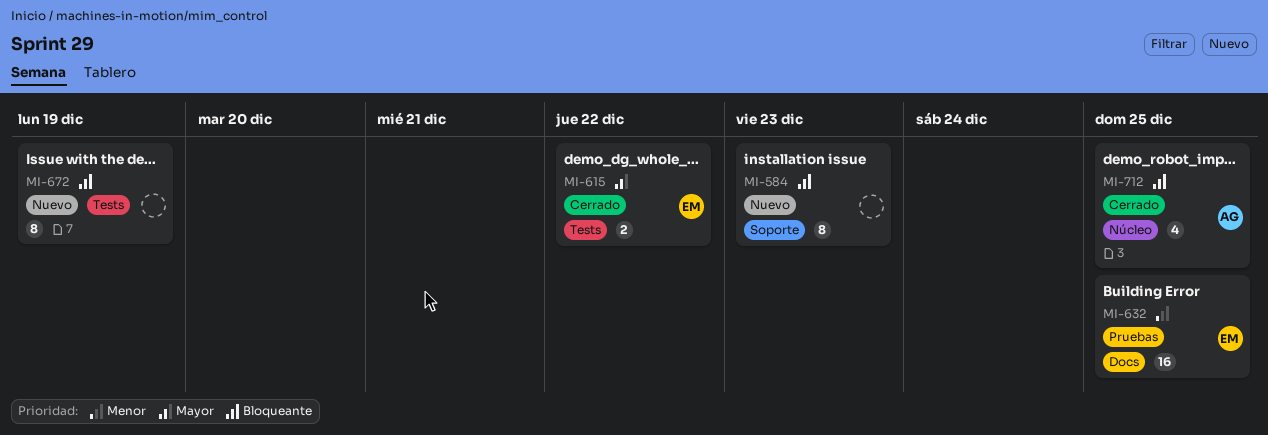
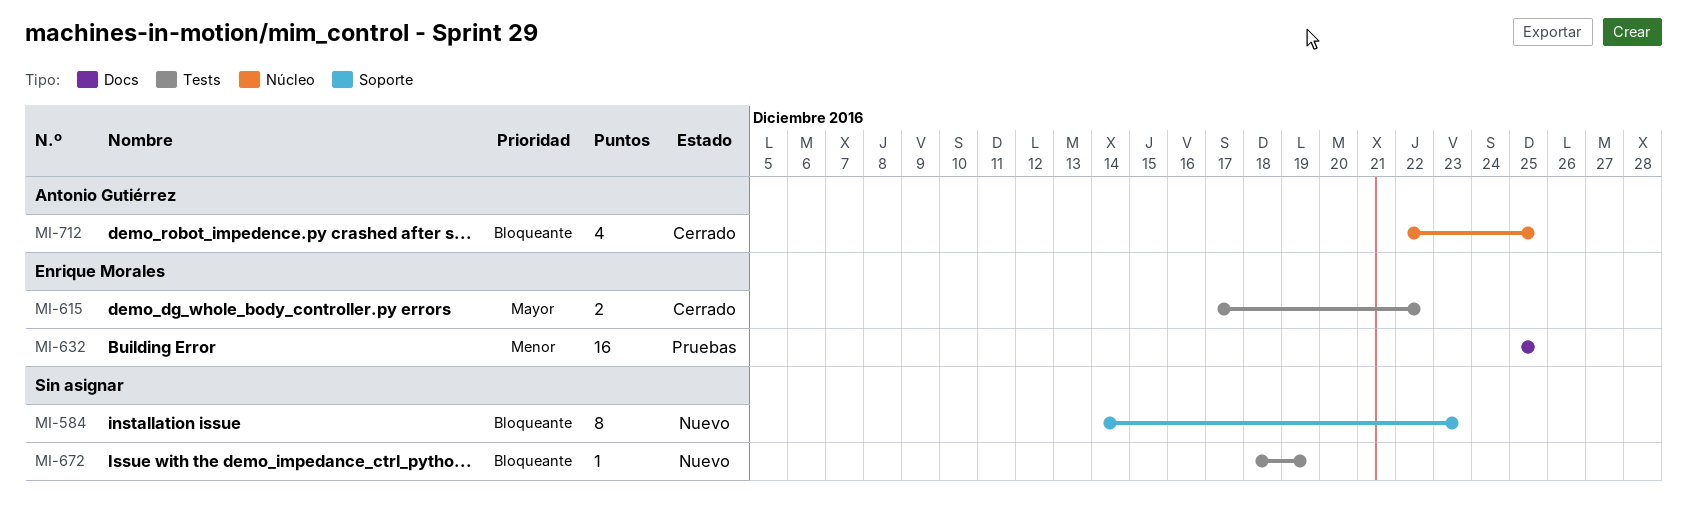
MI-672, estimate: 8 -> 1

